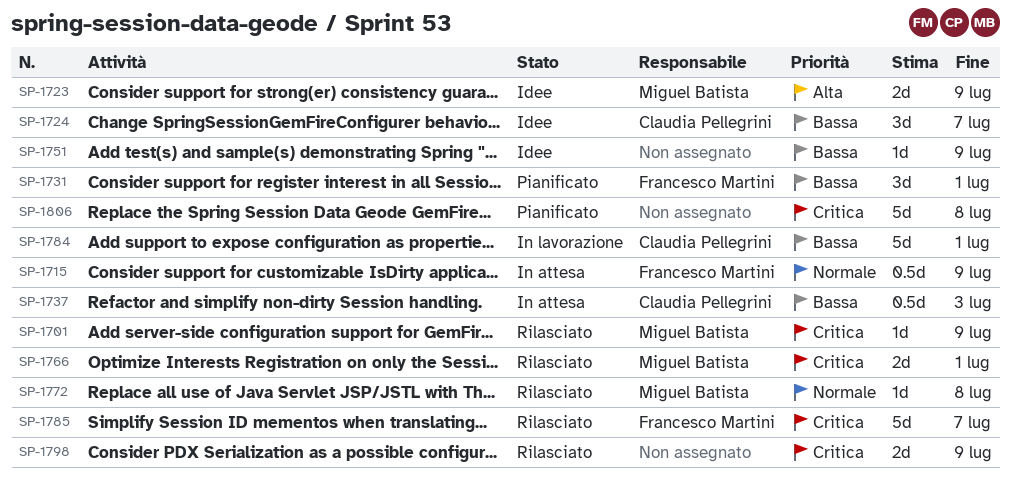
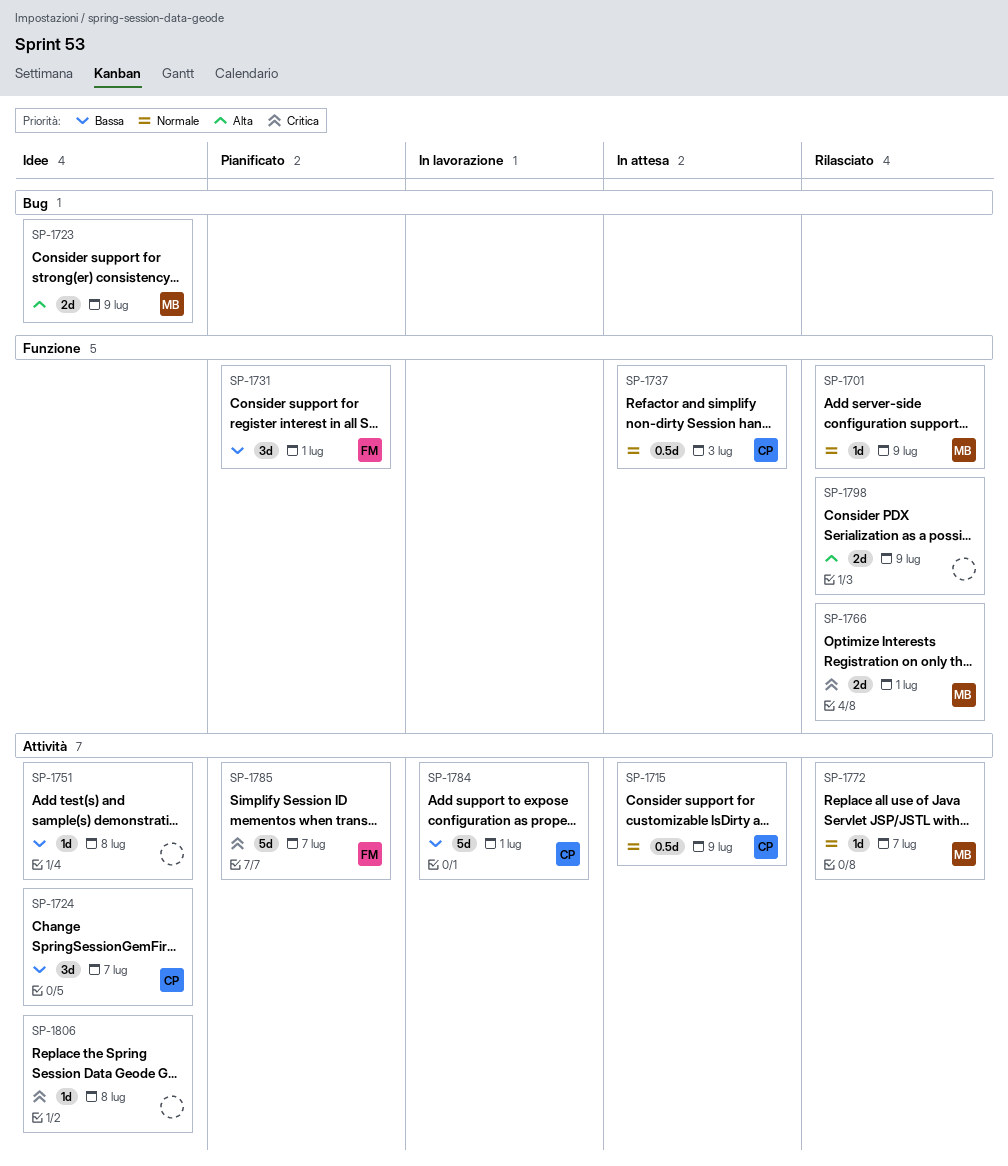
SP-1701, priority: Critica -> Normale
SP-1715, owner: Francesco Martini -> Claudia Pellegrini
SP-1737, priority: Bassa -> Normale
SP-1751, due: Jul 9 -> Jul 8
SP-1772, due: Jul 8 -> Jul 7
SP-1785, status: Rilasciato -> Pianificato
SP-1798, priority: Critica -> Alta
SP-1806, status: Pianificato -> Idee
SP-1806, estimate: 5d -> 1d

